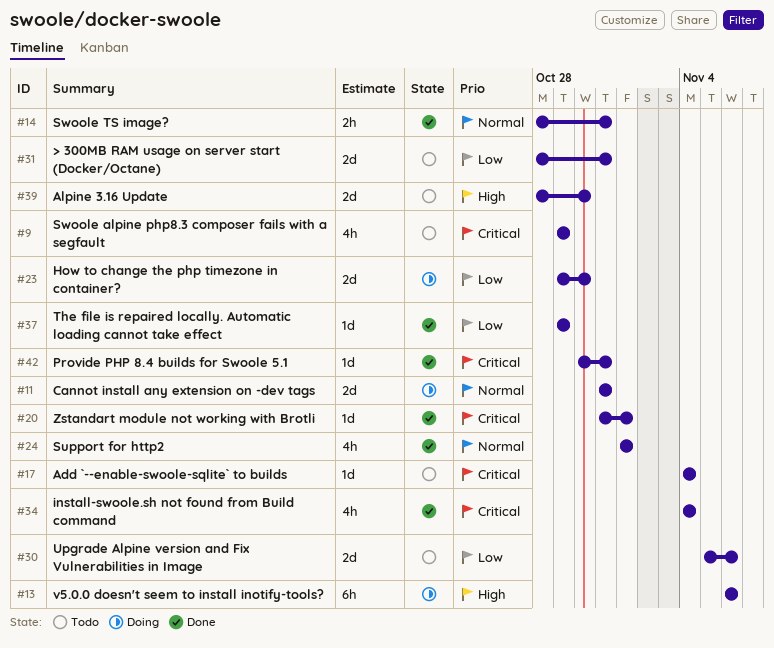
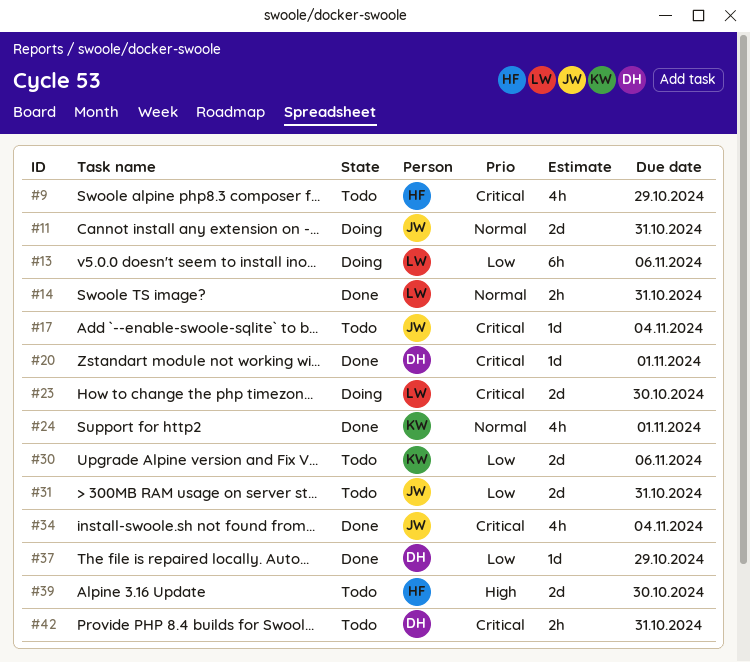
#13, priority: High -> Low
#23, priority: Low -> Critical
#42, status: Done -> Todo
#42, estimate: 1d -> 2h

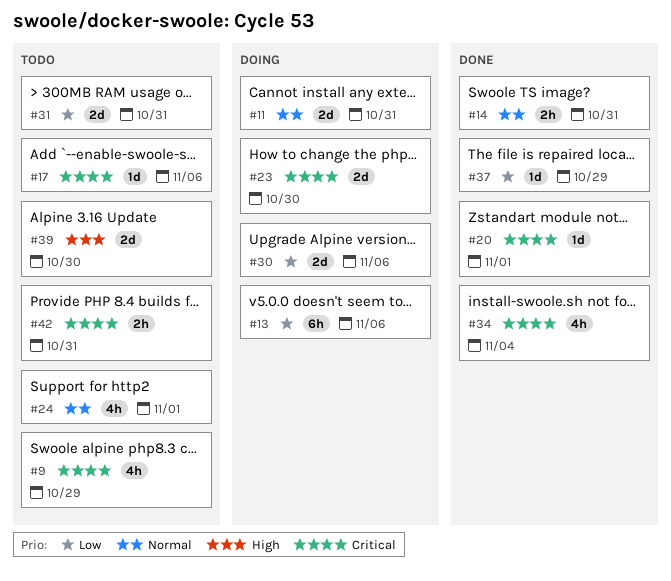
#17, due: Nov 4 -> Nov 6
#24, status: Done -> Todo
#30, status: Todo -> Doing

